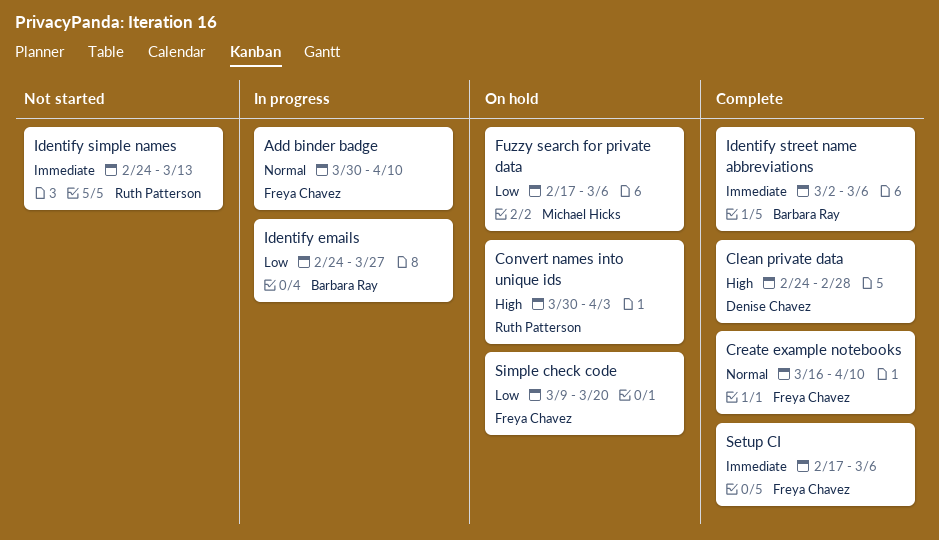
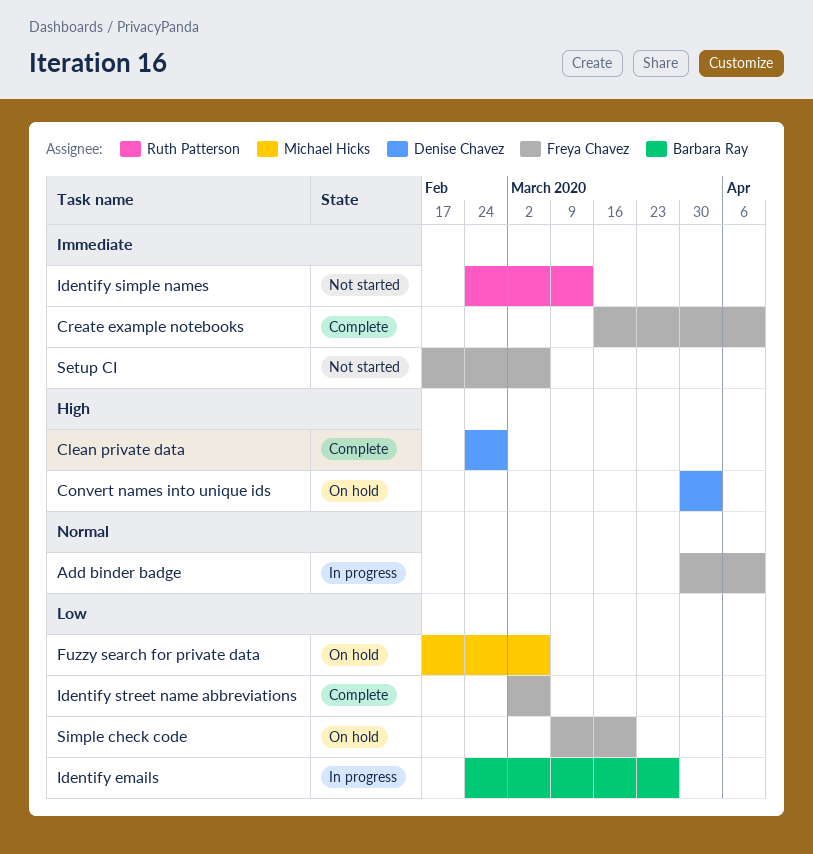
Convert names into unique ids, owner: Ruth Patterson -> Denise Chavez
Create example notebooks, priority: Normal -> Immediate
Identify street name abbreviations, owner: Barbara Ray -> Freya Chavez
Identify street name abbreviations, priority: Immediate -> Low
Setup CI, status: Complete -> Not started

